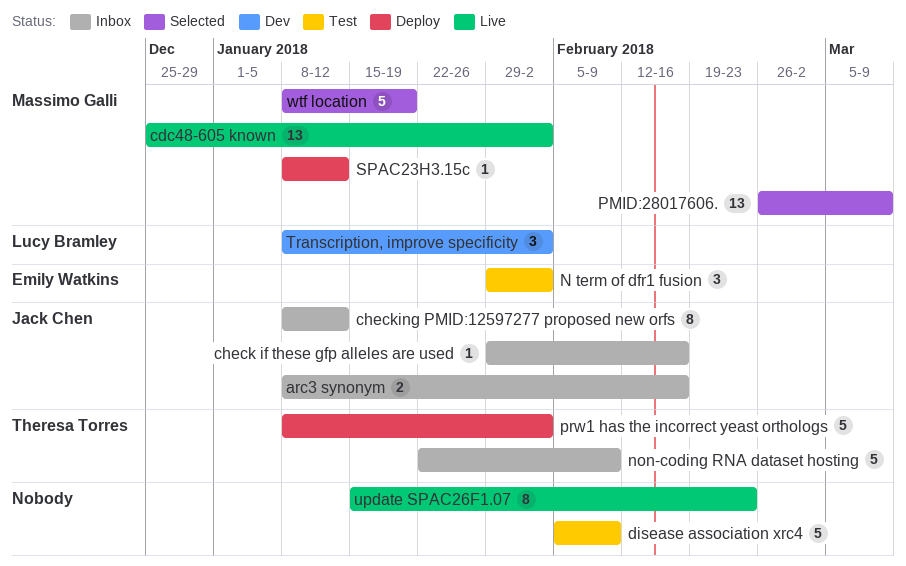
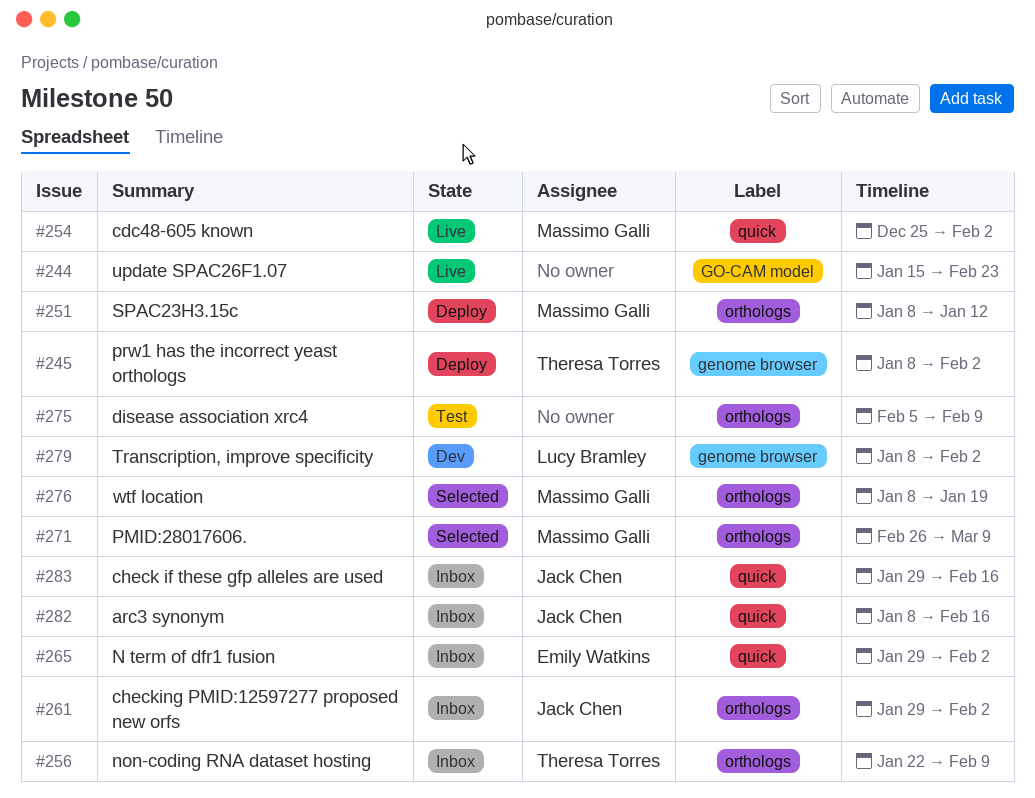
checking PMID:12597277 proposed new orfs, start: Jan 8 -> Jan 29
checking PMID:12597277 proposed new orfs, due: Jan 12 -> Feb 2
N term of dfr1 fusion, status: Test -> Inbox

